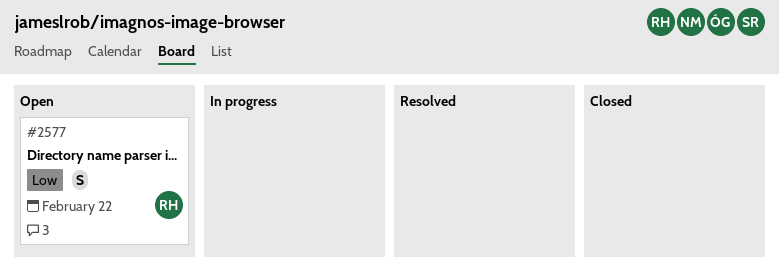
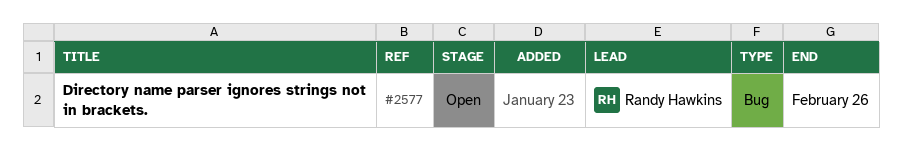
#2577, due: Feb 22 -> Feb 26

